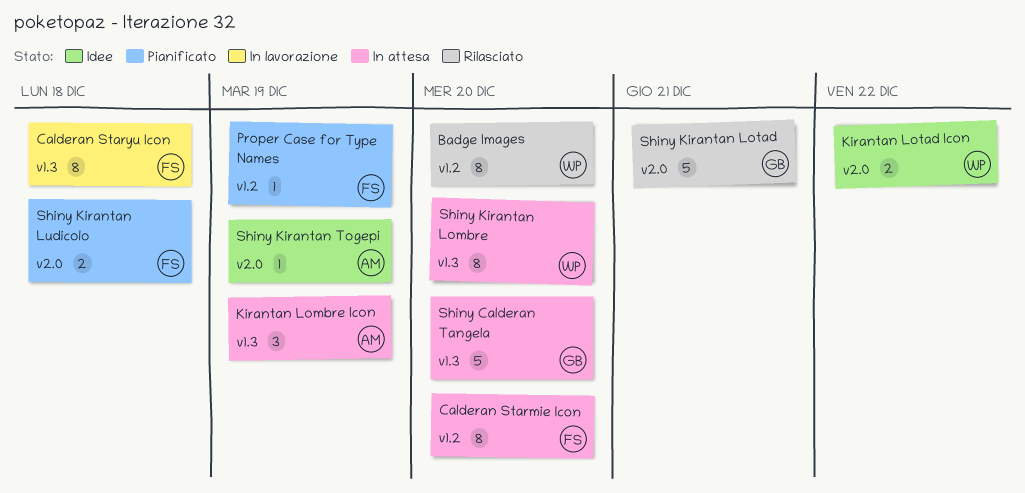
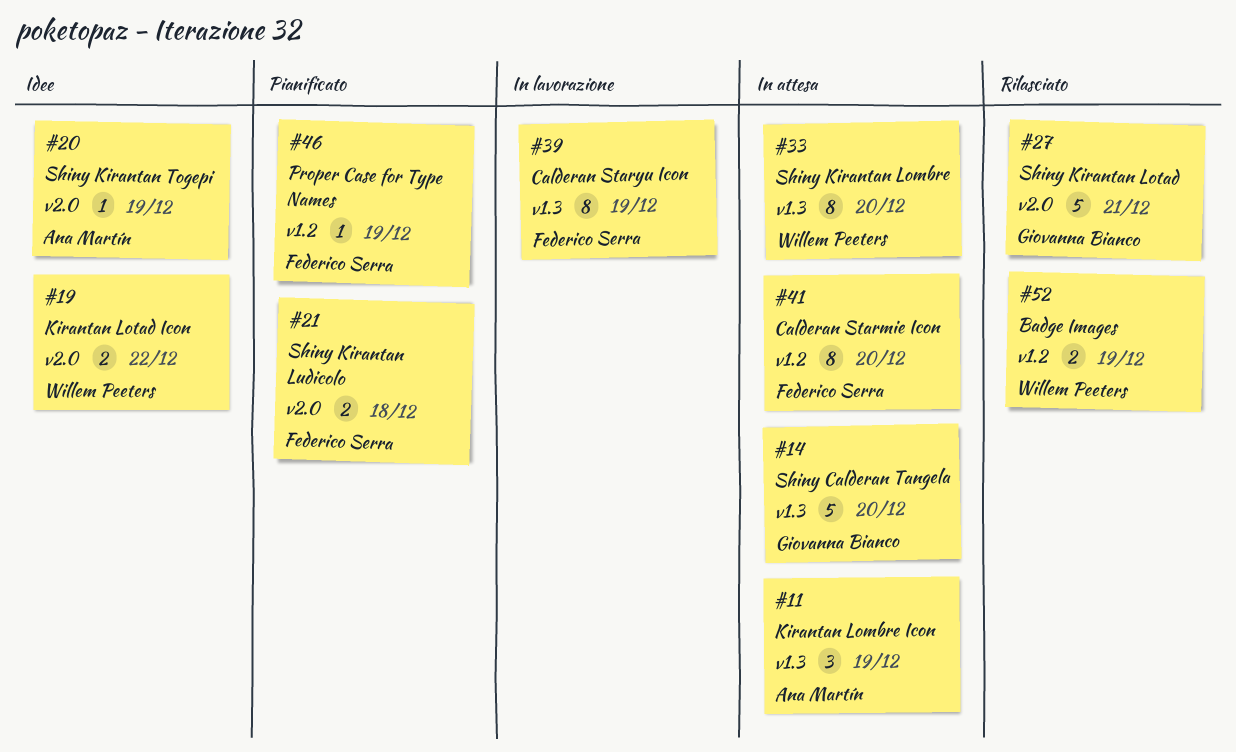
Badge Images, estimate: 8 -> 2
Badge Images, due: Dec 20 -> Dec 19
Calderan Staryu Icon, due: Dec 18 -> Dec 19

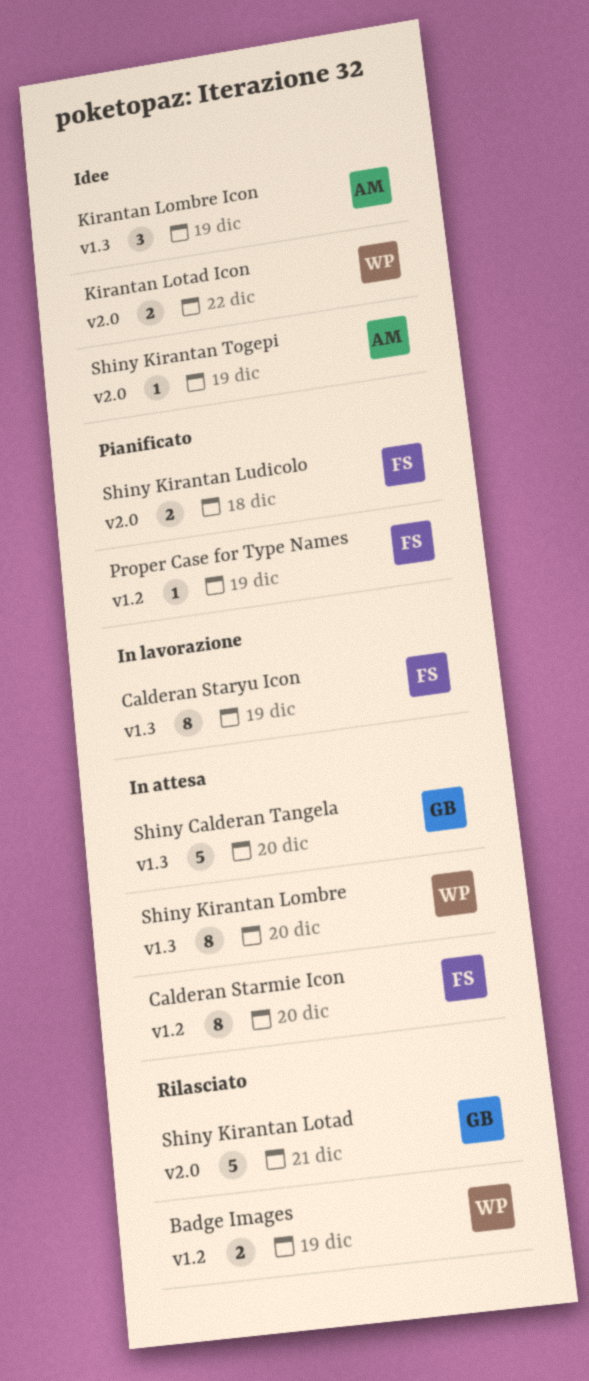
Kirantan Lombre Icon, status: In attesa -> Idee

